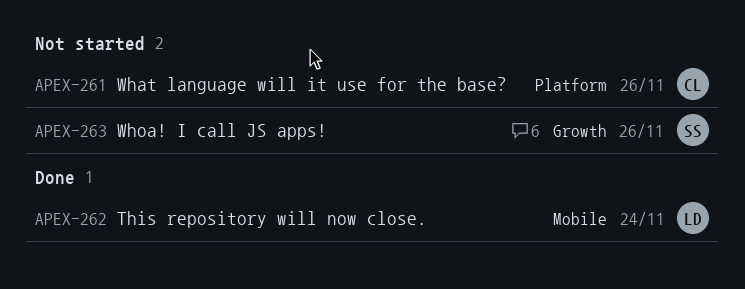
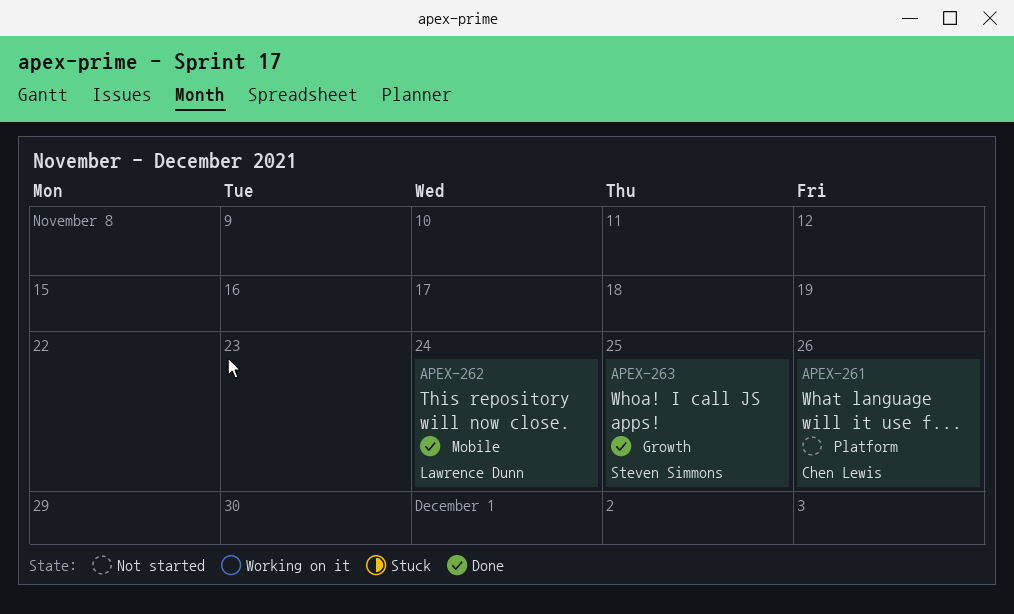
APEX-263, status: Not started -> Done
APEX-263, due: Nov 26 -> Nov 25

